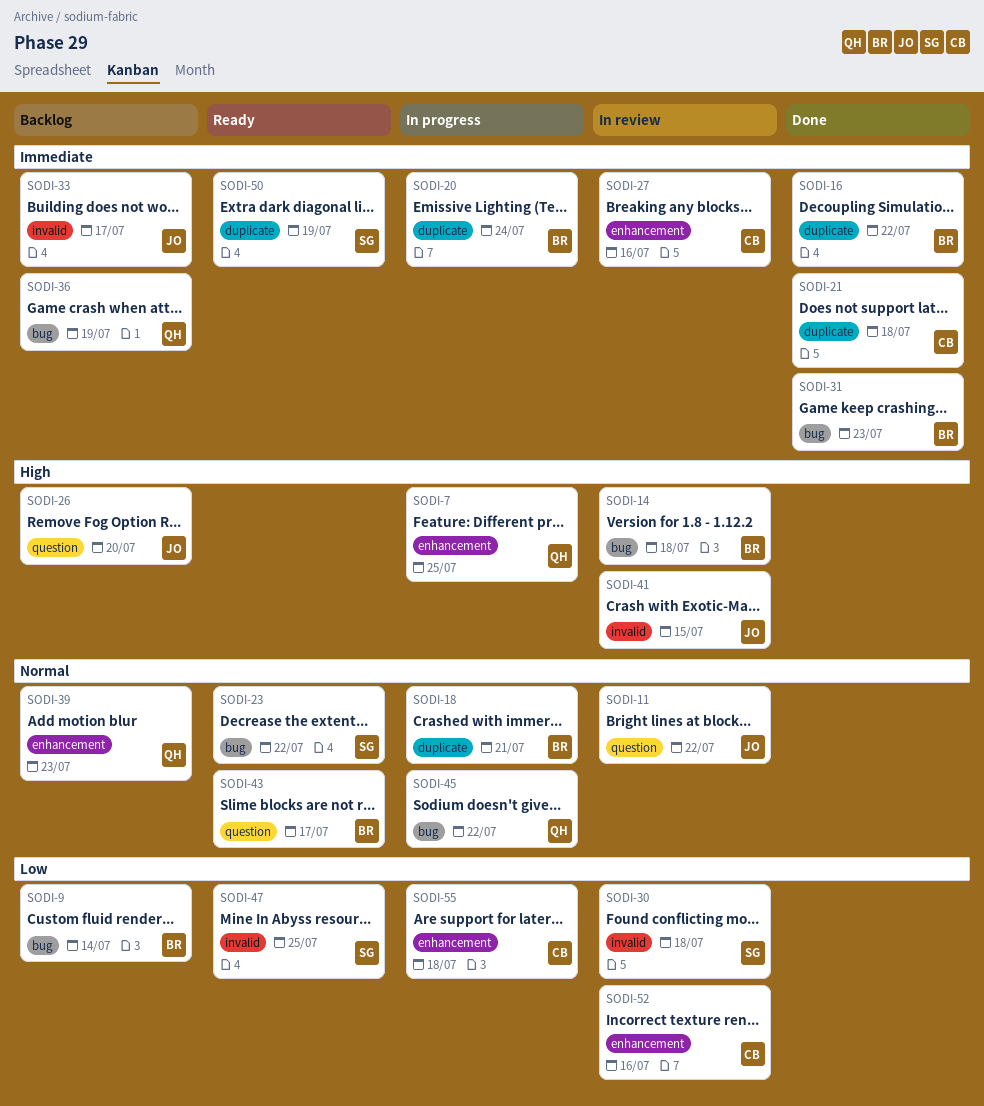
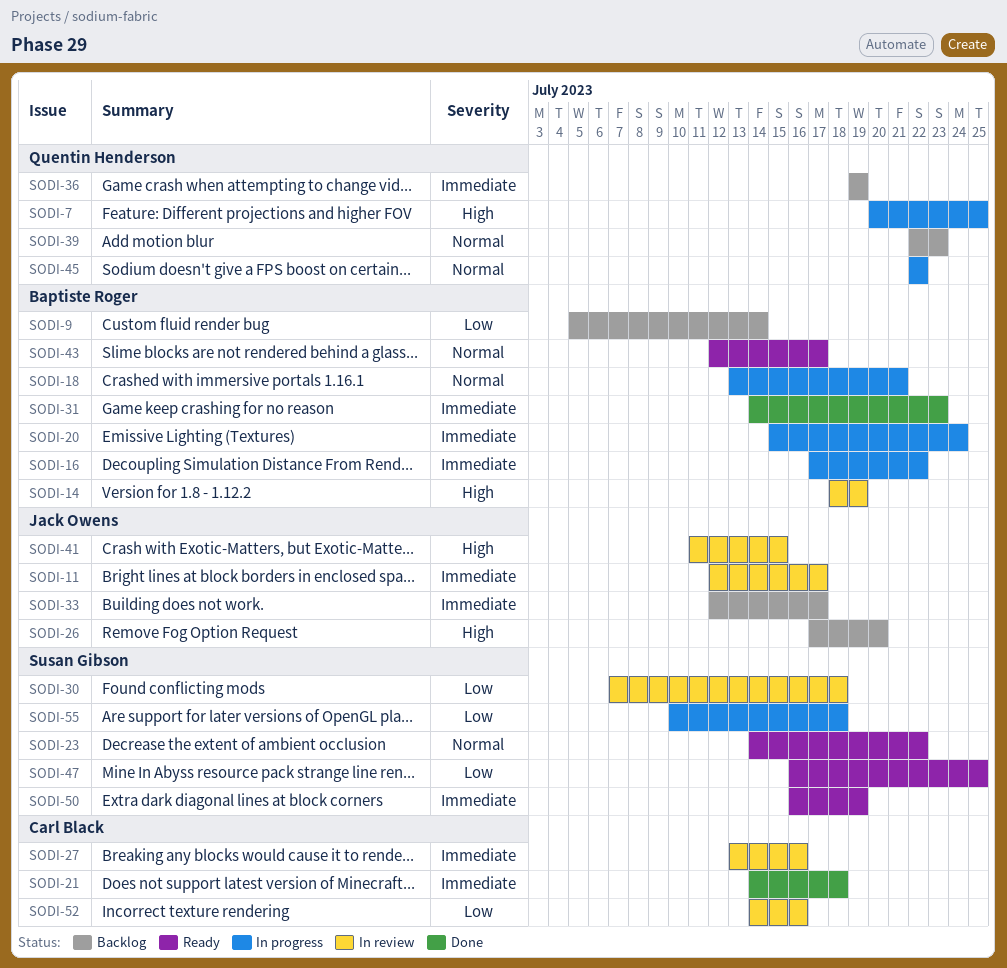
SODI-11, priority: Normal -> Immediate
SODI-11, due: Jul 22 -> Jul 17
SODI-14, due: Jul 18 -> Jul 19
SODI-16, status: Done -> In progress
SODI-55, owner: Carl Black -> Susan Gibson

